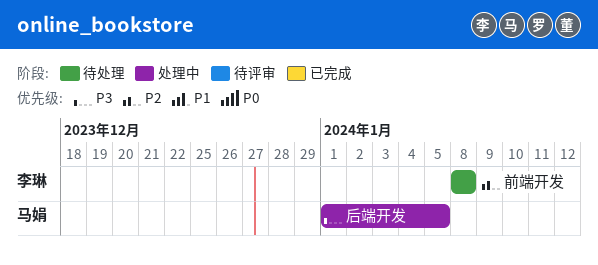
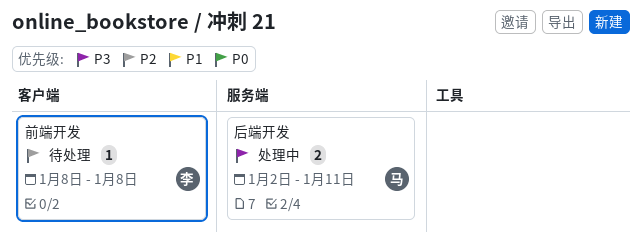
后端开发, start: Jan 1 -> Jan 2
后端开发, due: Jan 5 -> Jan 11

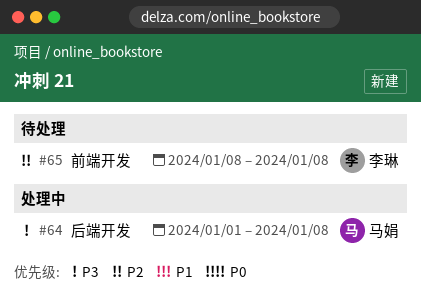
后端开发, start: Jan 2 -> Jan 1
后端开发, due: Jan 11 -> Jan 8

